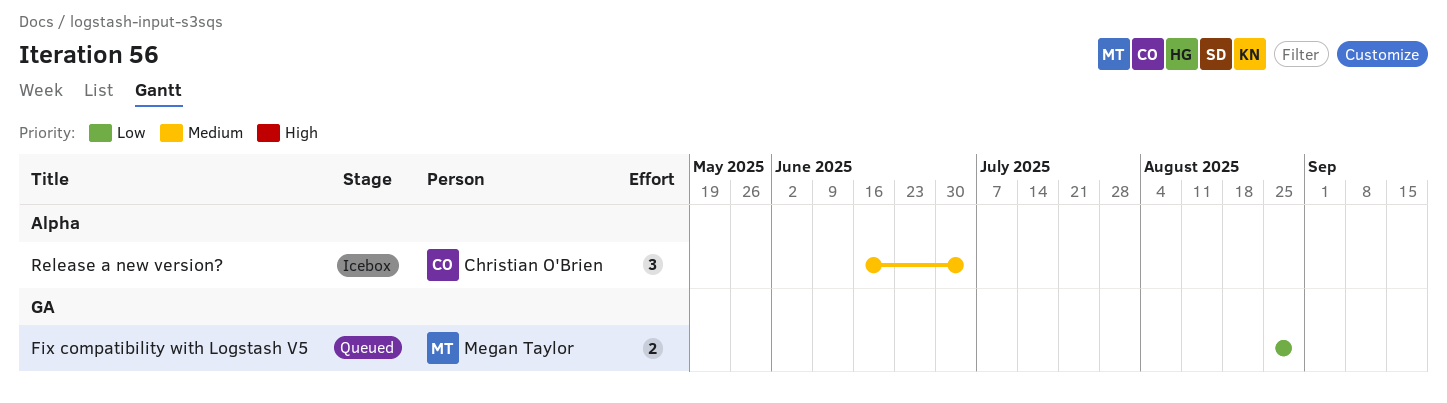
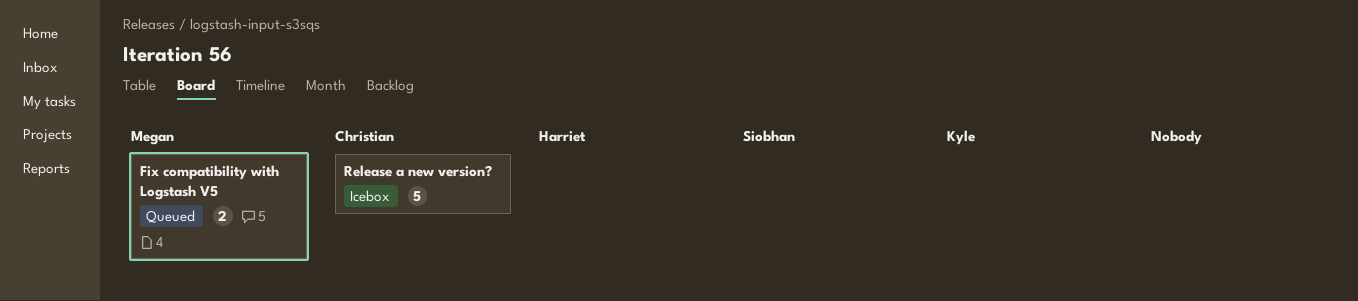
Release a new version?, estimate: 3 -> 5

